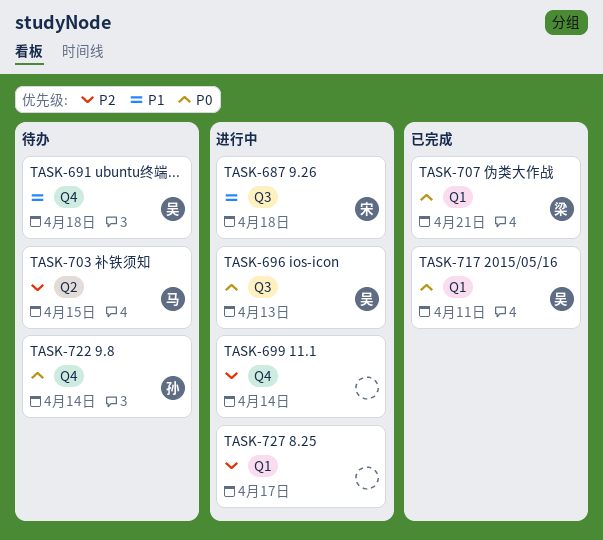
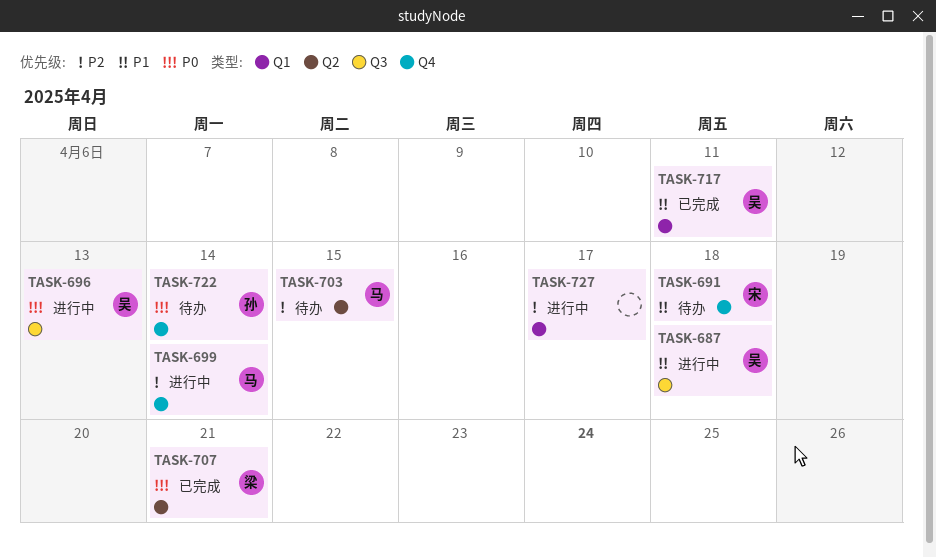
TASK-687, owner: 宋 -> 吴
TASK-691, owner: 吴 -> 宋
TASK-699, owner: none -> 马
TASK-707, label: Q1 -> Q2
TASK-717, priority: P0 -> P1

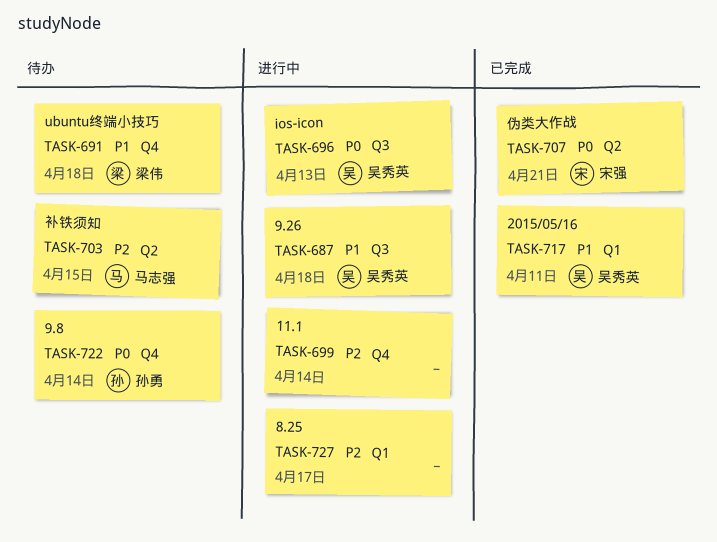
TASK-691, owner: 宋强 -> 梁伟
TASK-699, owner: 马志强 -> none
TASK-707, owner: 梁伟 -> 宋强

